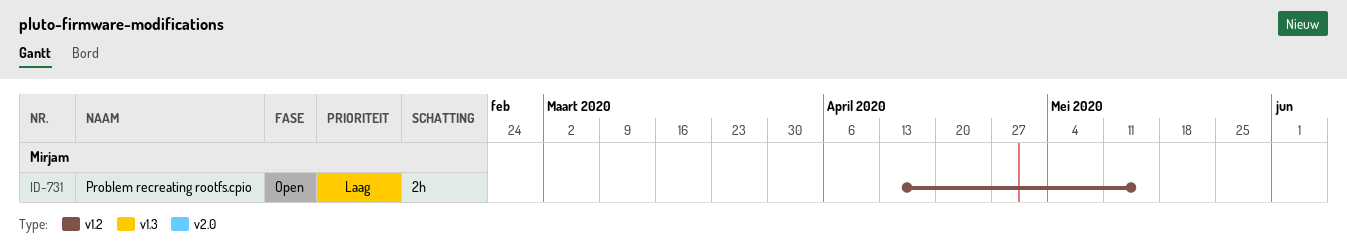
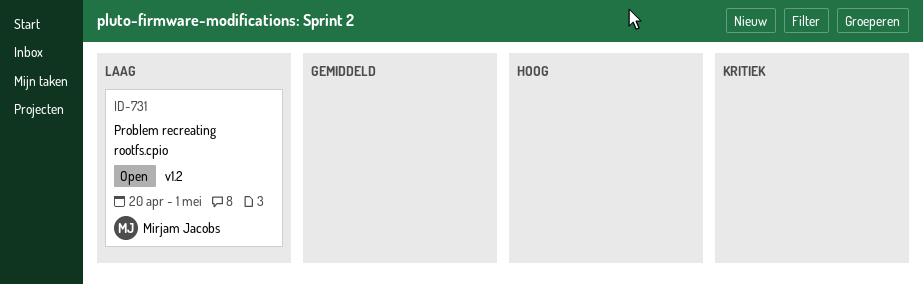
ID-731, start: Apr 13 -> Apr 20
ID-731, due: May 15 -> May 1

